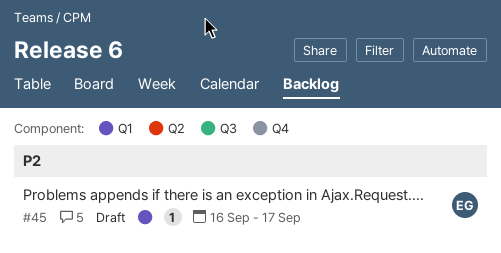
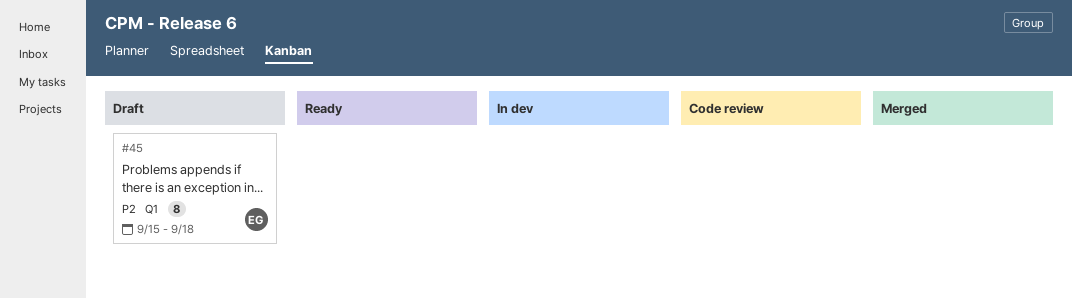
#45, estimate: 1 -> 8
#45, start: Sep 16 -> Sep 15
#45, due: Sep 17 -> Sep 18

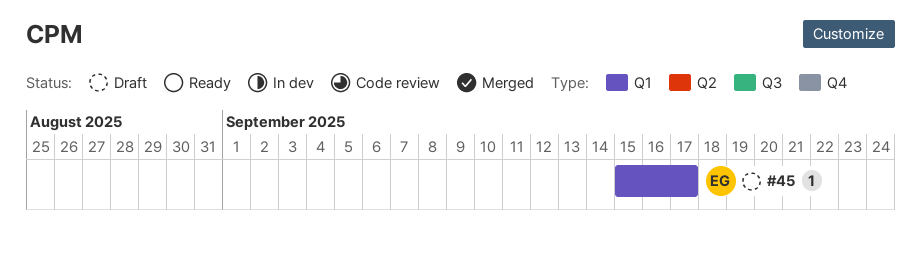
#45, estimate: 8 -> 1
#45, due: Sep 18 -> Sep 17

